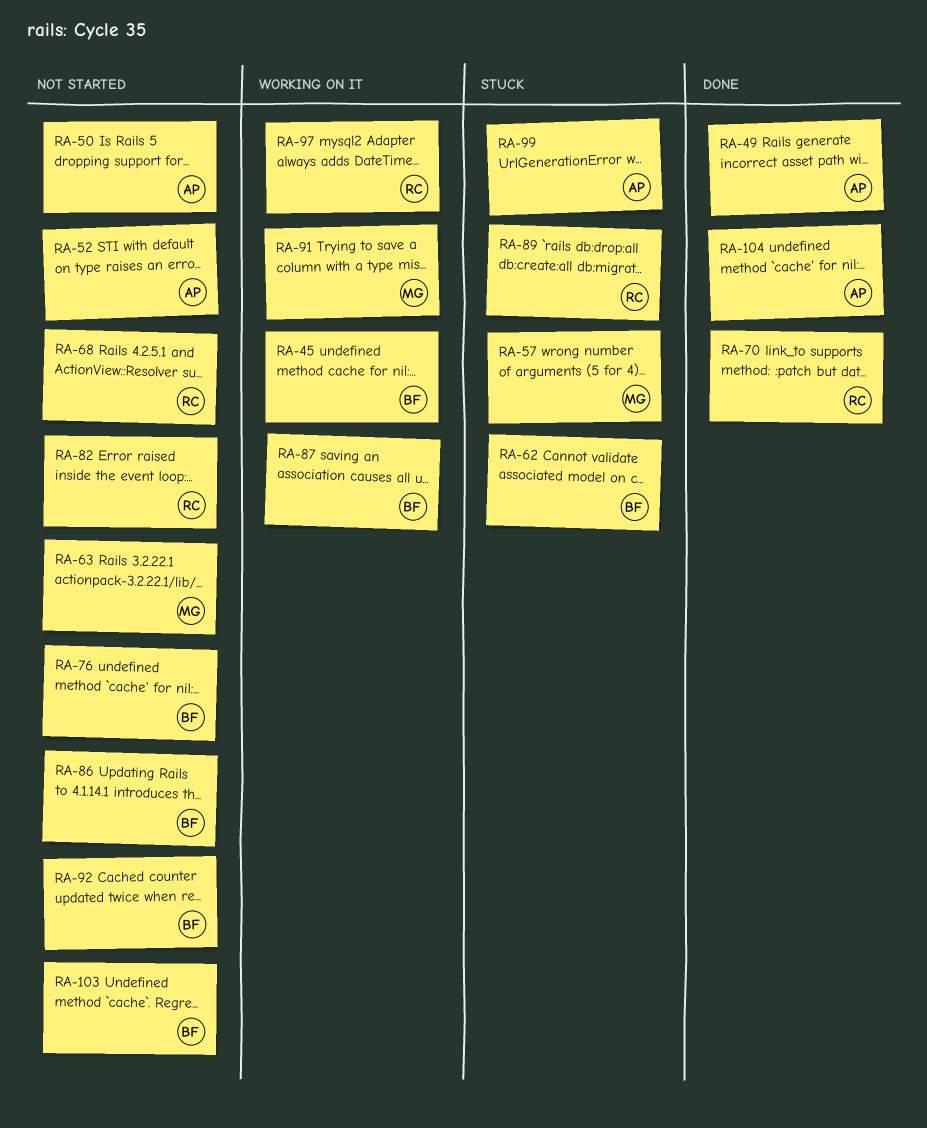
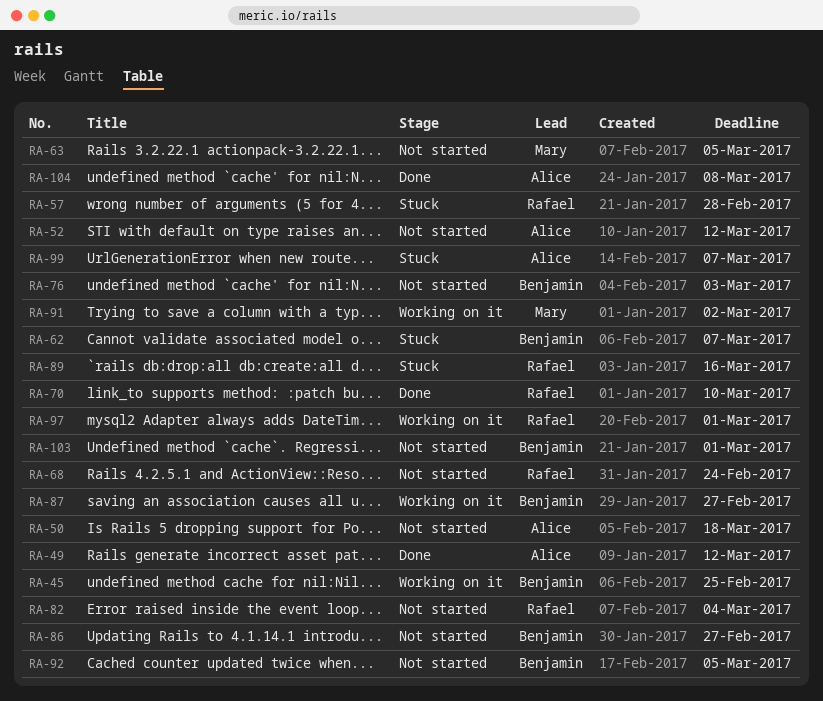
RA-57, owner: Mary -> Rafael

